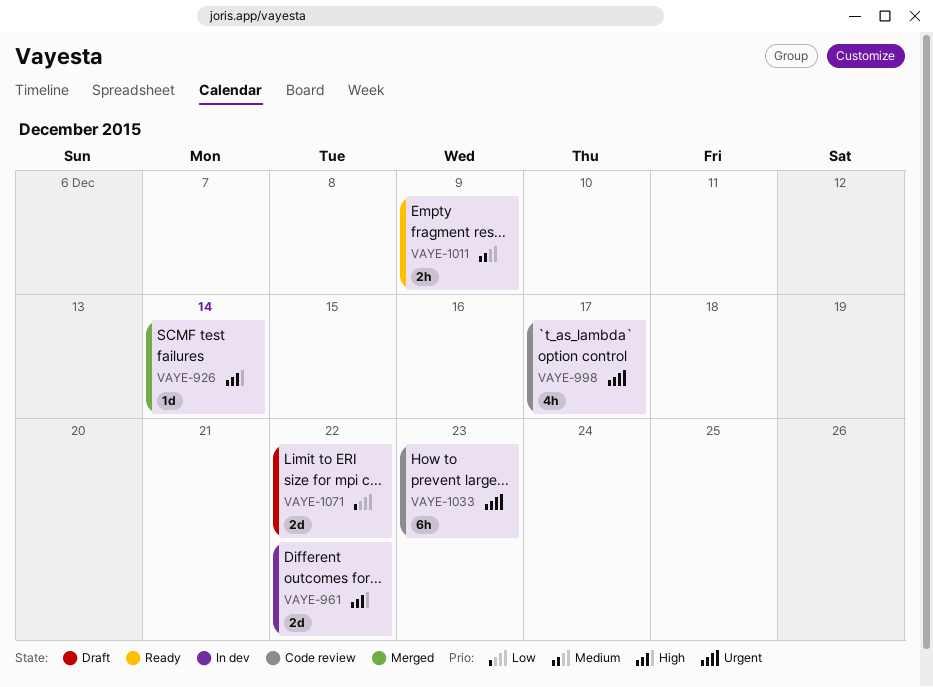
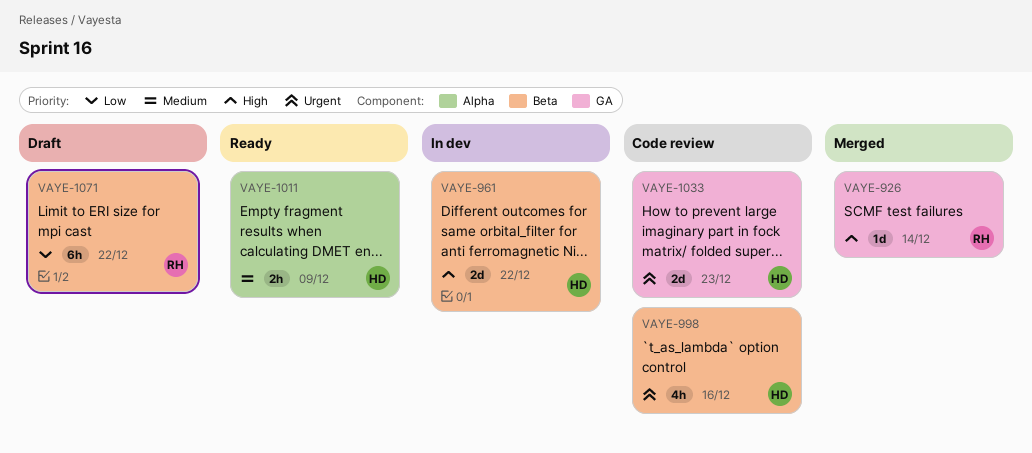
VAYE-998, due: Dec 17 -> Dec 16
VAYE-1033, estimate: 6h -> 2d
VAYE-1071, estimate: 2d -> 6h

